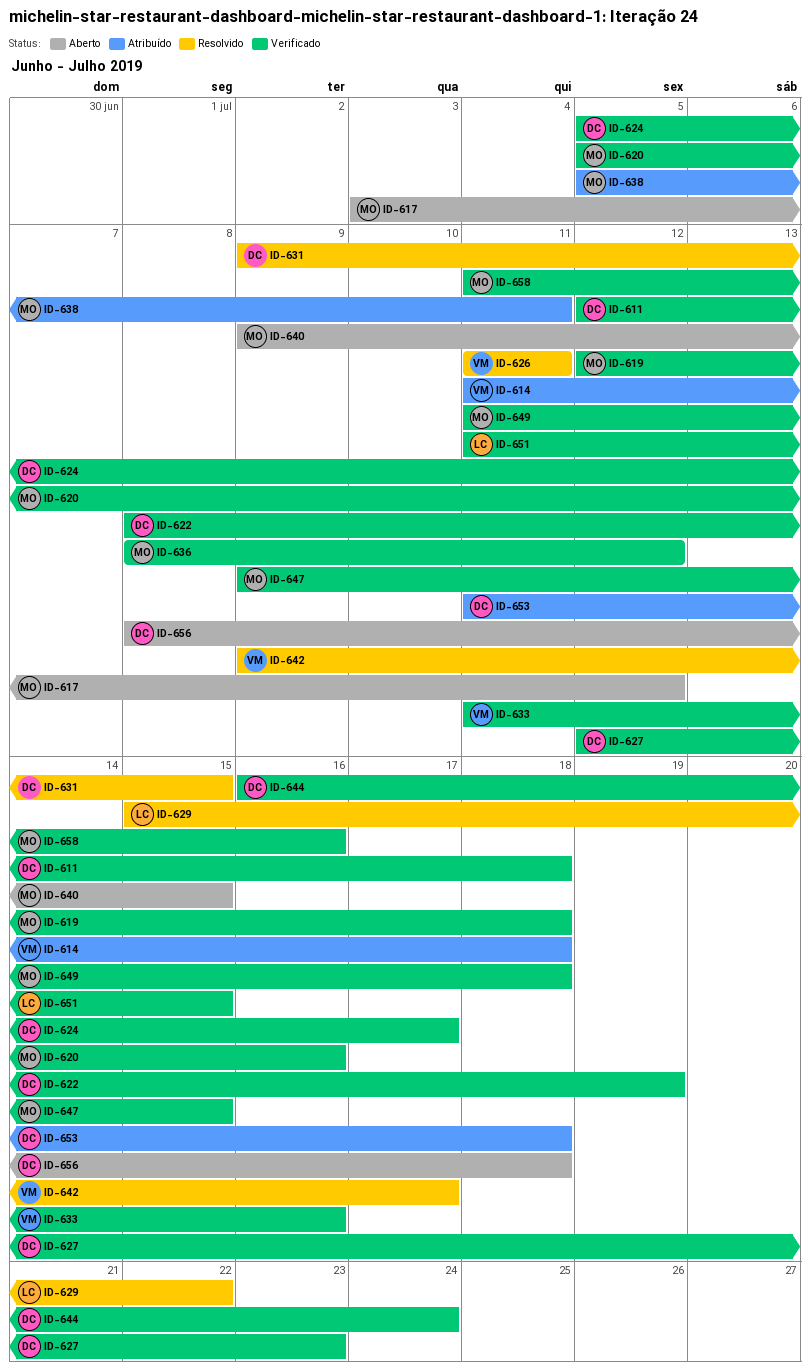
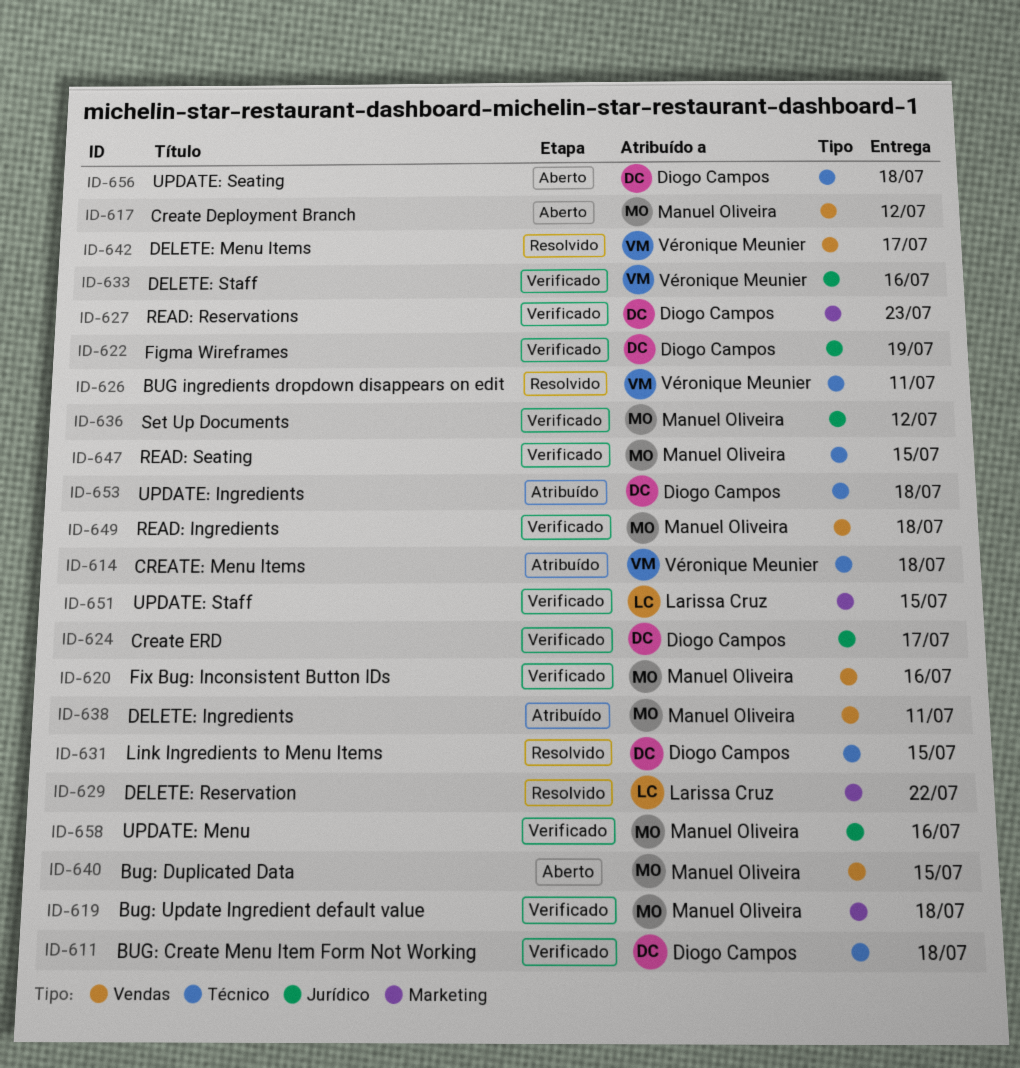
ID-644: present -> none

